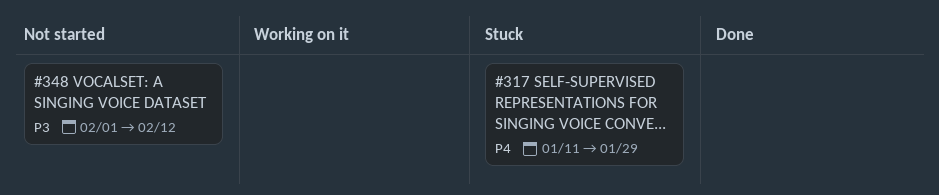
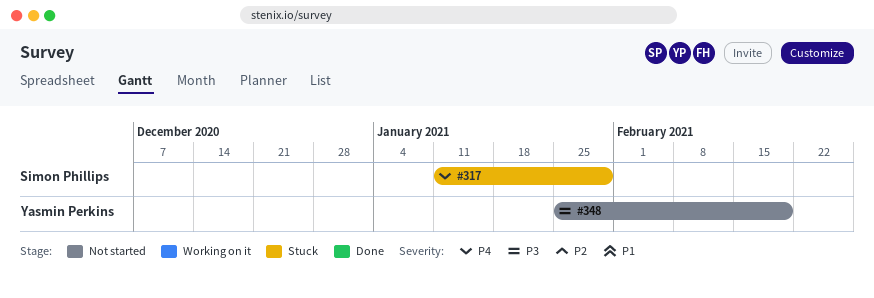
#348, start: Feb 1 -> Jan 25
#348, due: Feb 12 -> Feb 19

